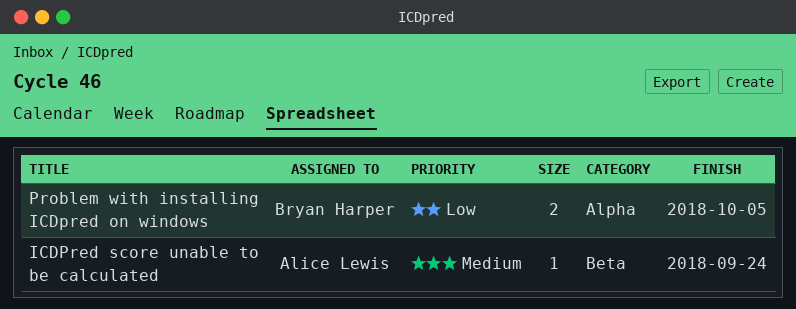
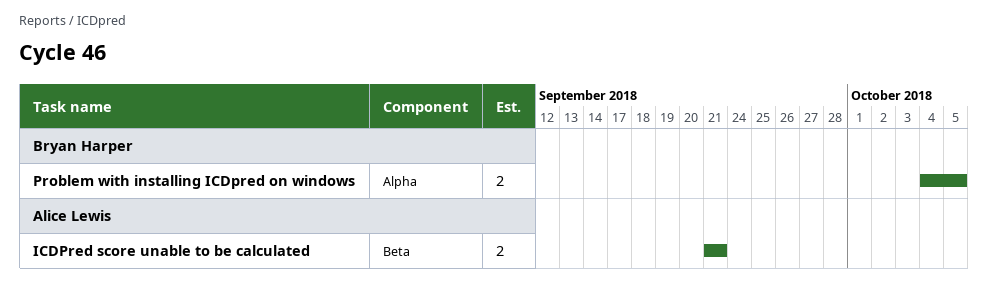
ICDPred score unable to be calculated, estimate: 1 -> 2
ICDPred score unable to be calculated, due: Sep 24 -> Sep 21

